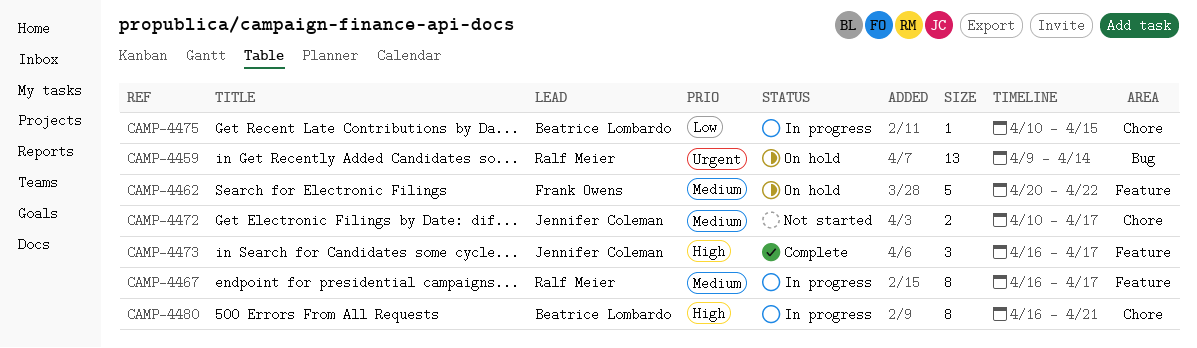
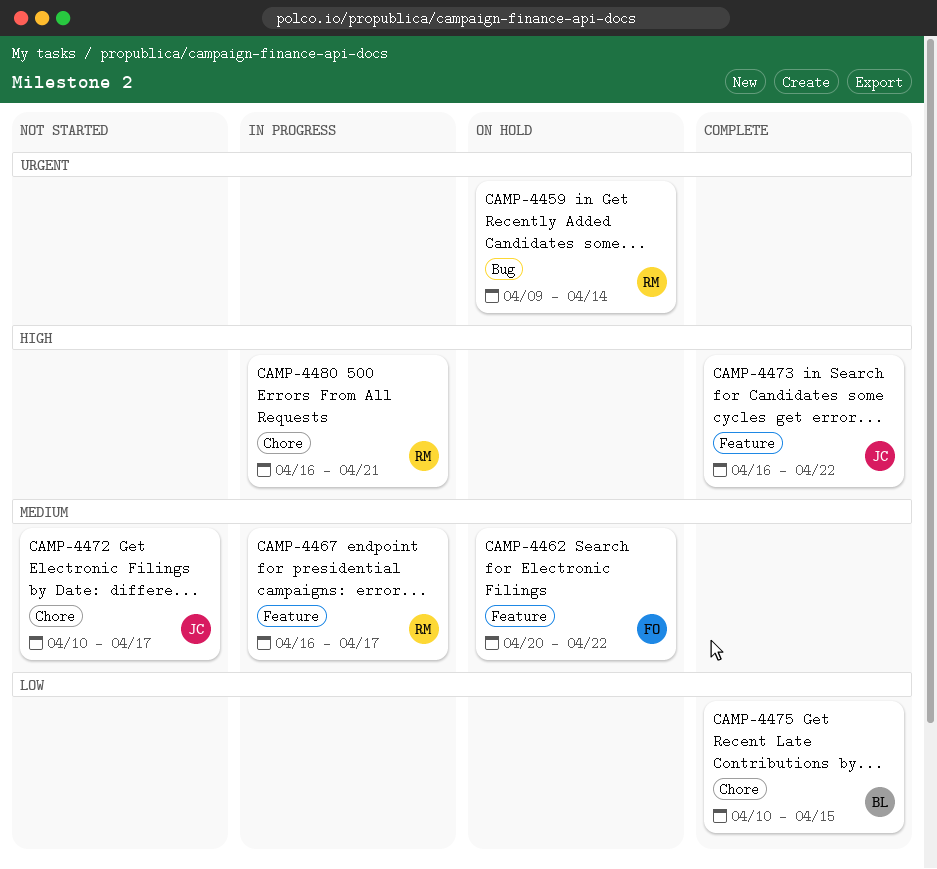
CAMP-4473, due: Apr 17 -> Apr 22
CAMP-4475, status: In progress -> Complete
CAMP-4480, owner: Beatrice Lombardo -> Ralf Meier

